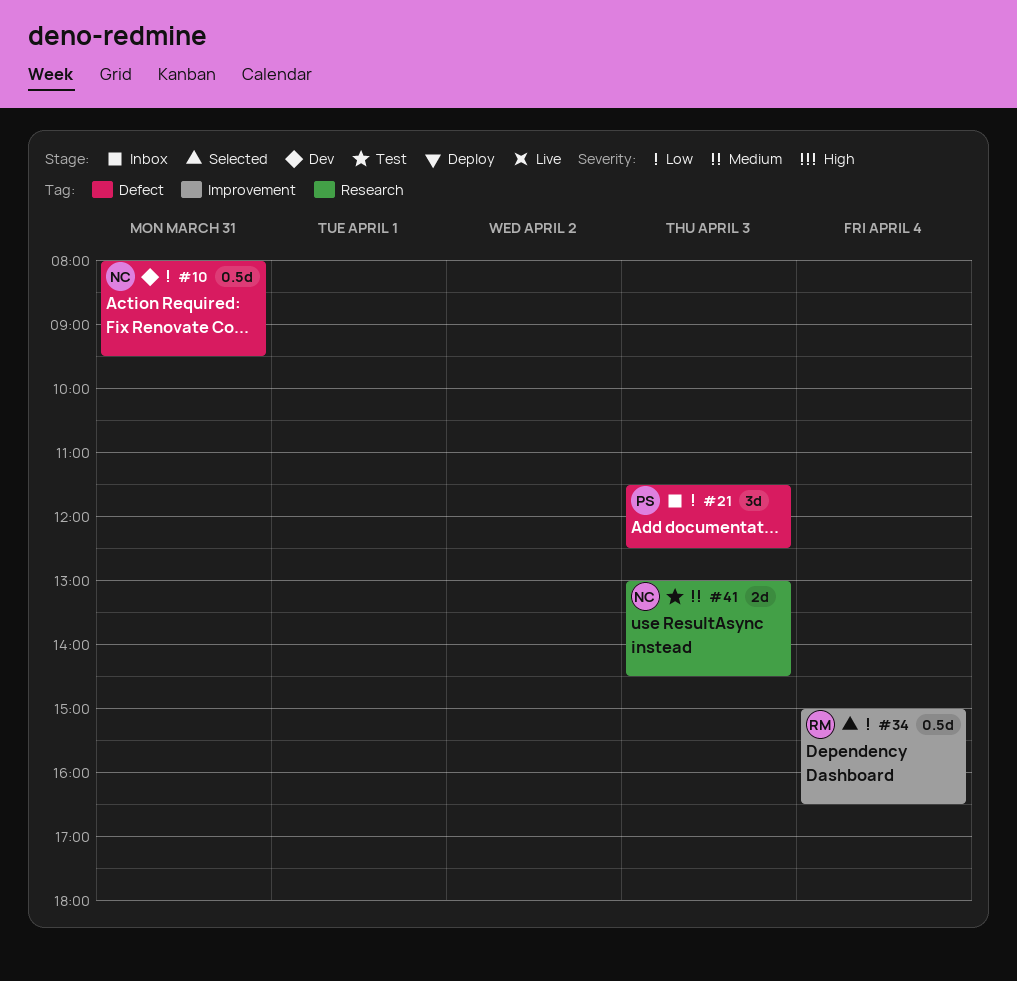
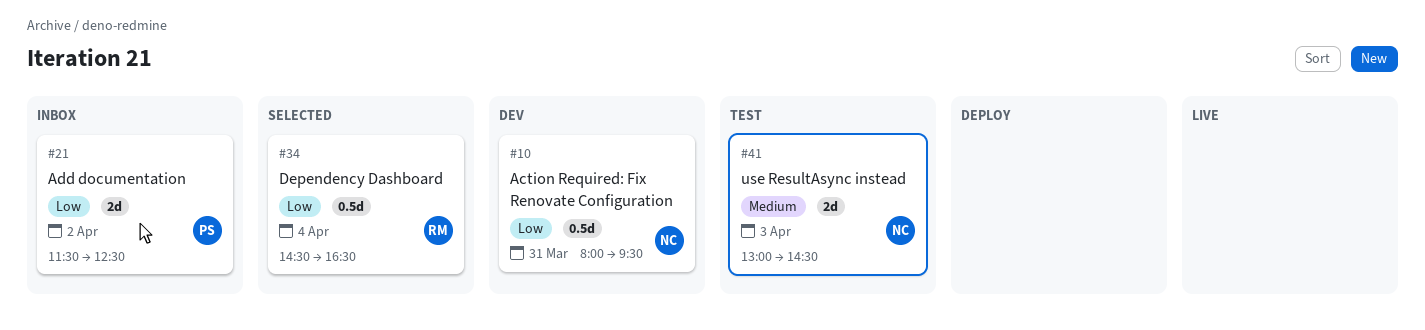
#21, estimate: 3d -> 2d
#21, day: Apr 3 -> Apr 2
#34, begins: 15:00 -> 14:30

